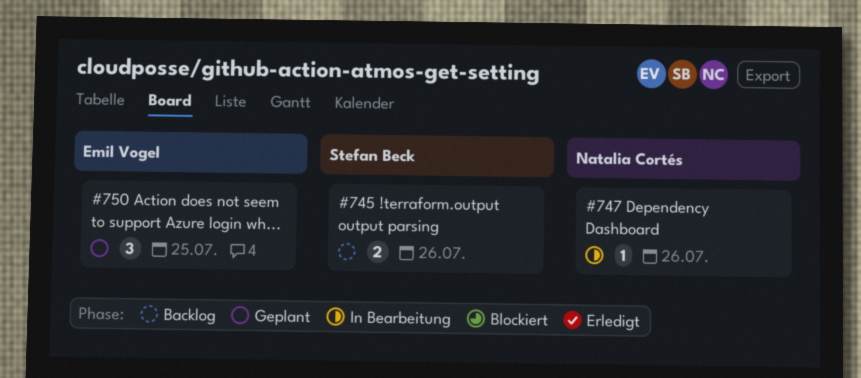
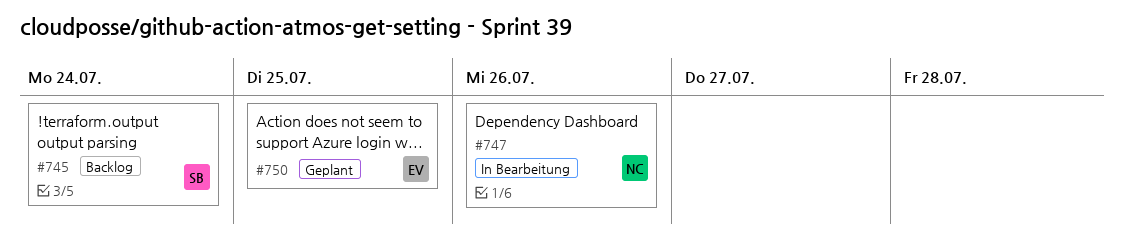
#745, due: Jul 26 -> Jul 24

